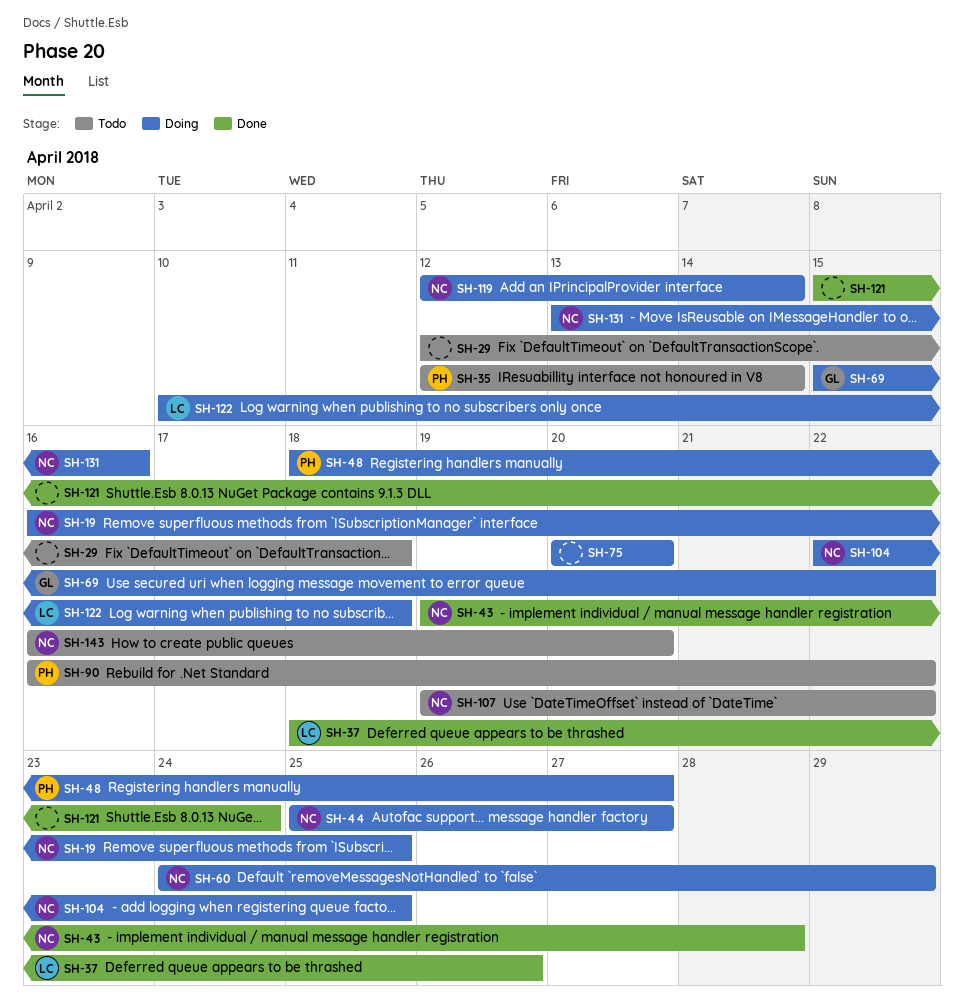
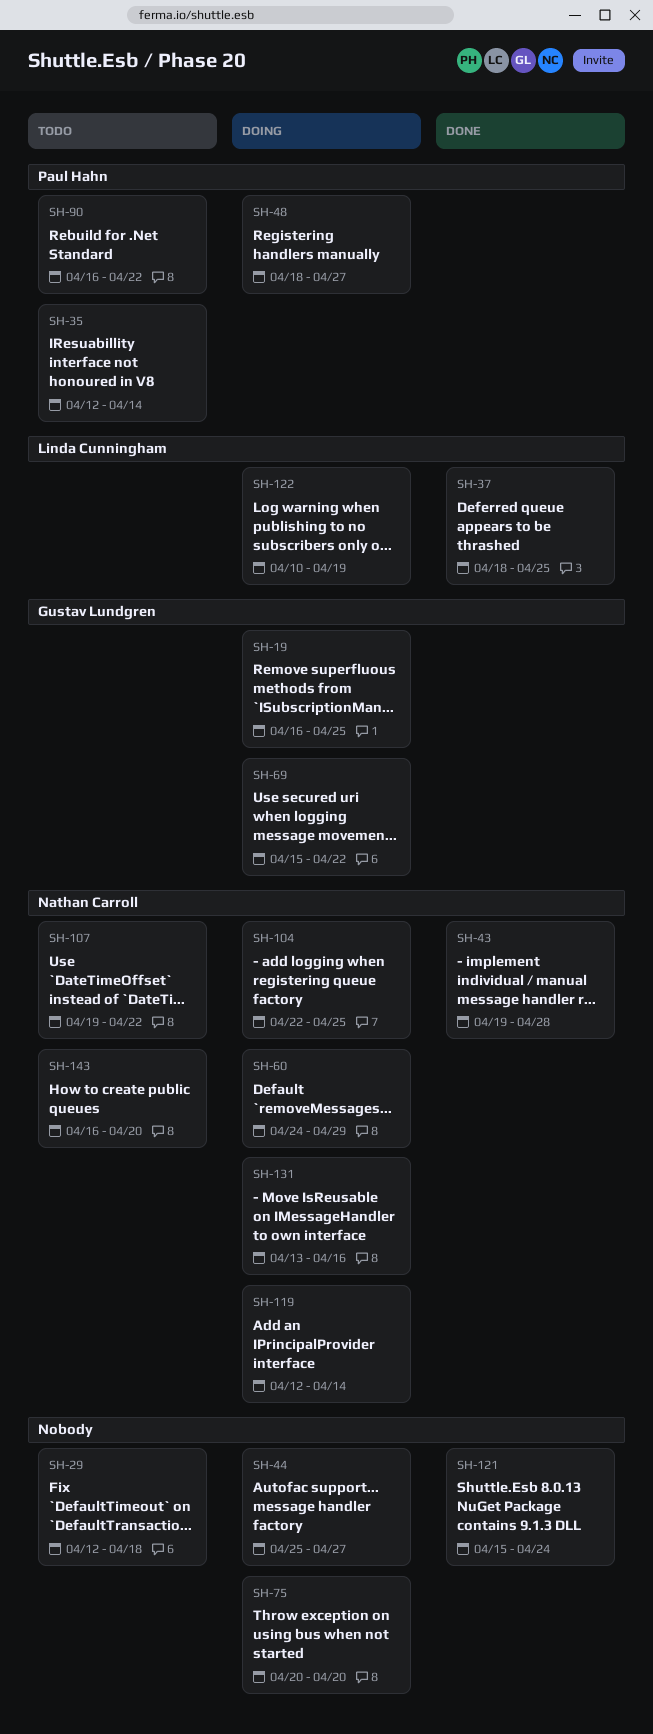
SH-19, owner: Nathan Carroll -> Gustav Lundgren
SH-37, due: Apr 26 -> Apr 25
SH-44, owner: Nathan Carroll -> none
SH-122, due: Apr 18 -> Apr 19

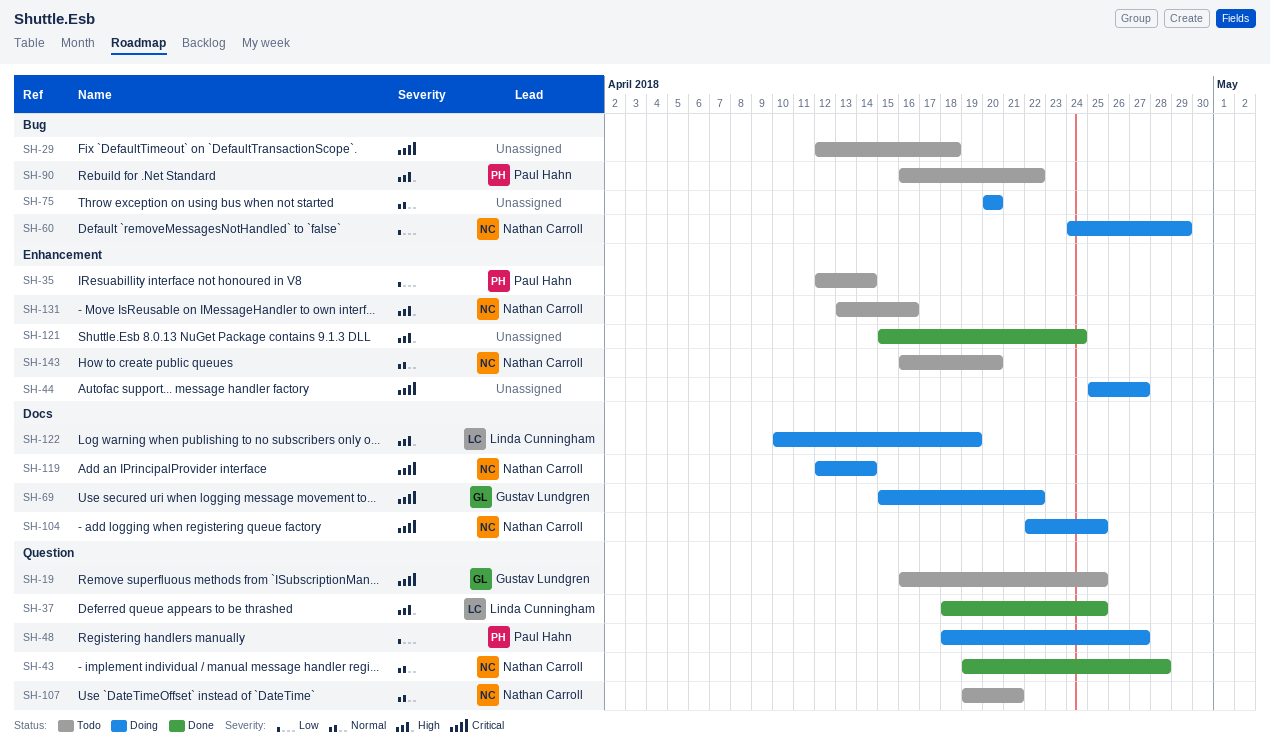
SH-19, status: Doing -> Todo
SH-107, due: Apr 22 -> Apr 21
SH-131, status: Doing -> Todo

